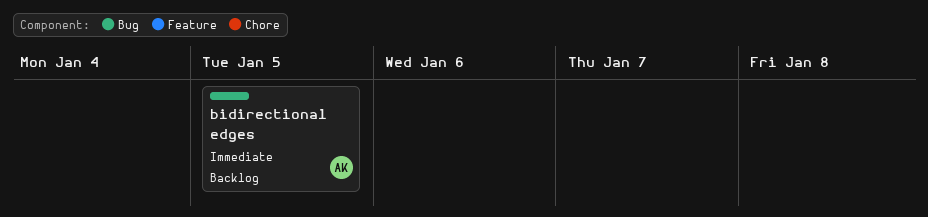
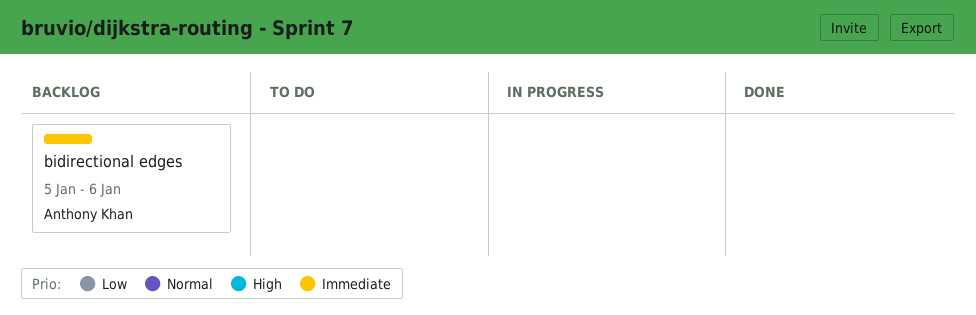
bidirectional edges, due: Jan 5 -> Jan 6

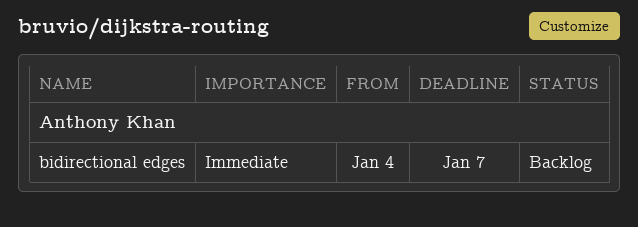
bidirectional edges, start: Jan 5 -> Jan 4
bidirectional edges, due: Jan 6 -> Jan 7

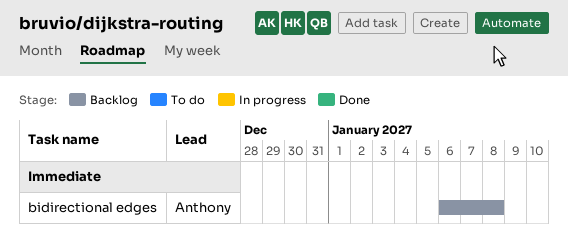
bidirectional edges, start: Jan 4 -> Jan 6
bidirectional edges, due: Jan 7 -> Jan 8

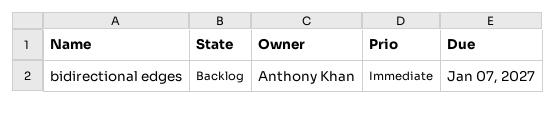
bidirectional edges, due: Jan 8 -> Jan 7

